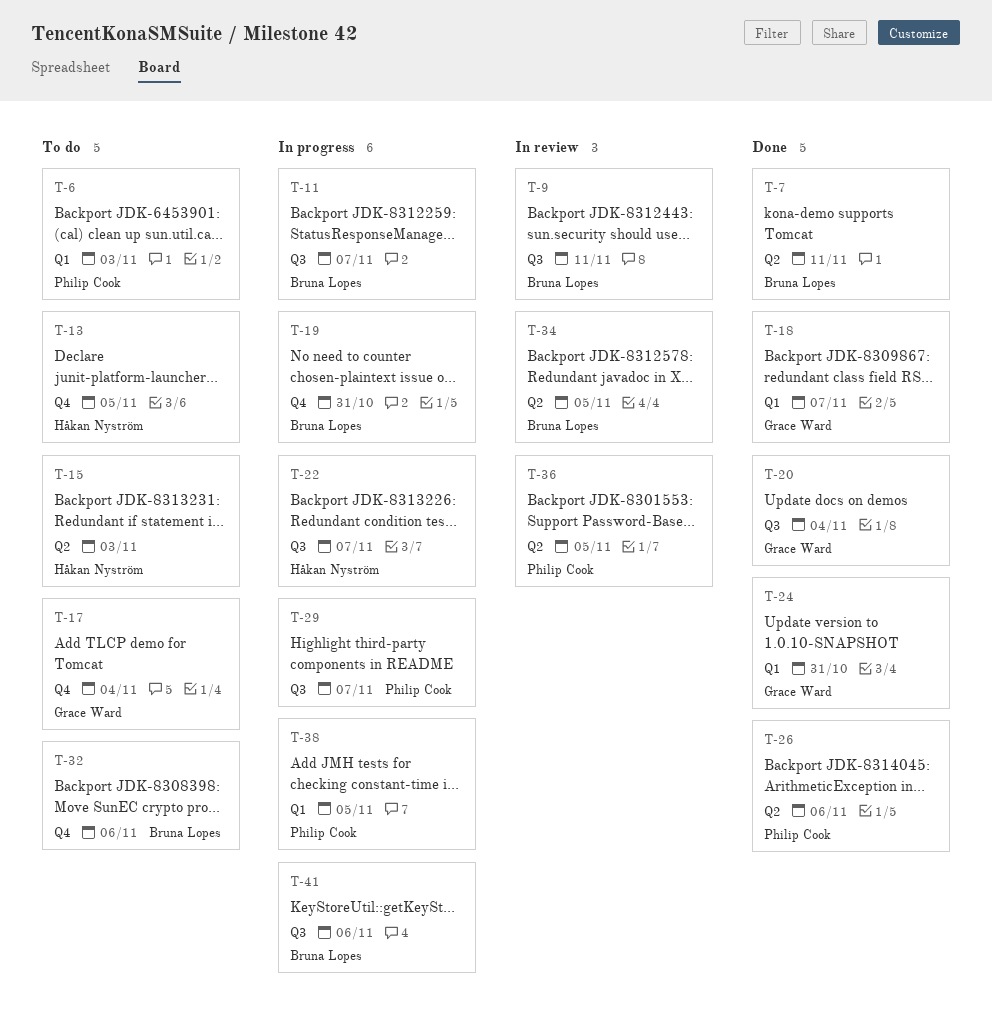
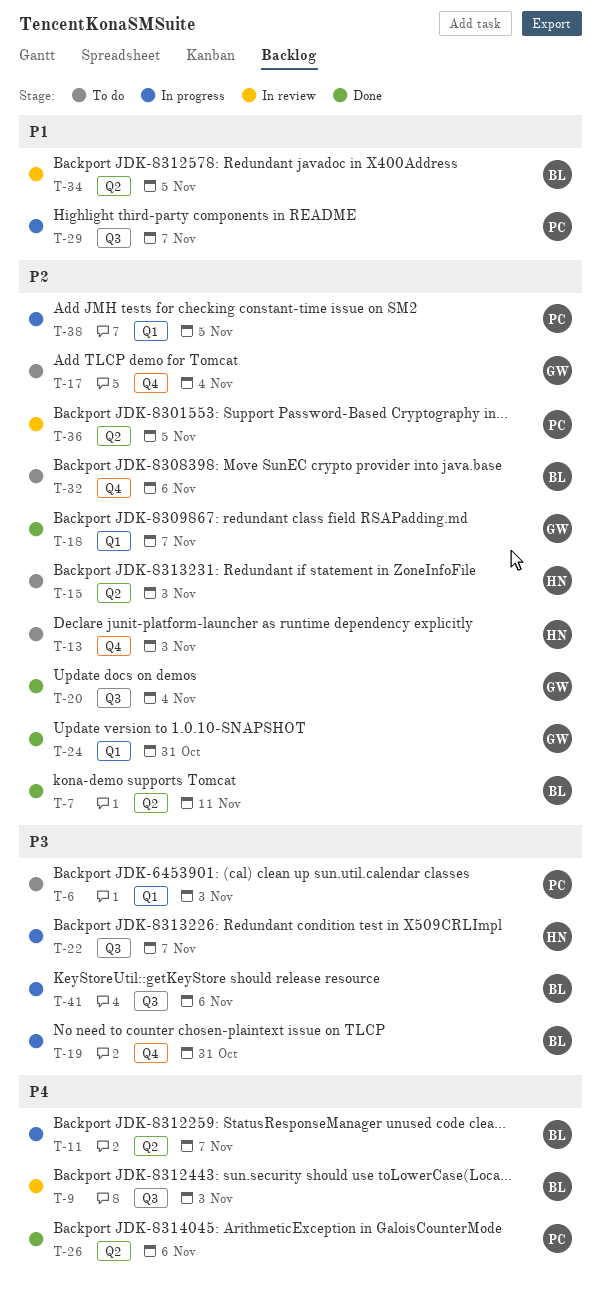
T-9, due: Nov 11 -> Nov 3
T-11, label: Q3 -> Q2
T-13, due: Nov 5 -> Nov 3

